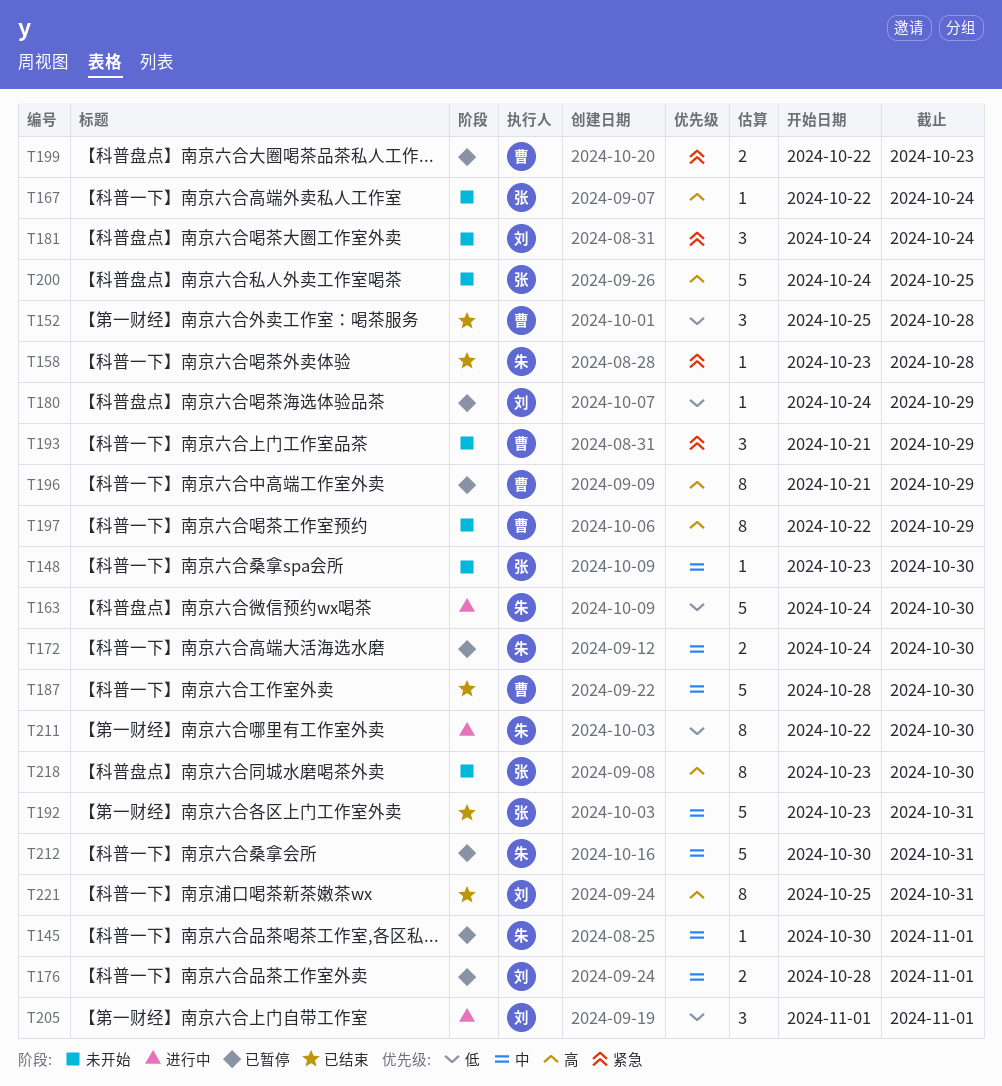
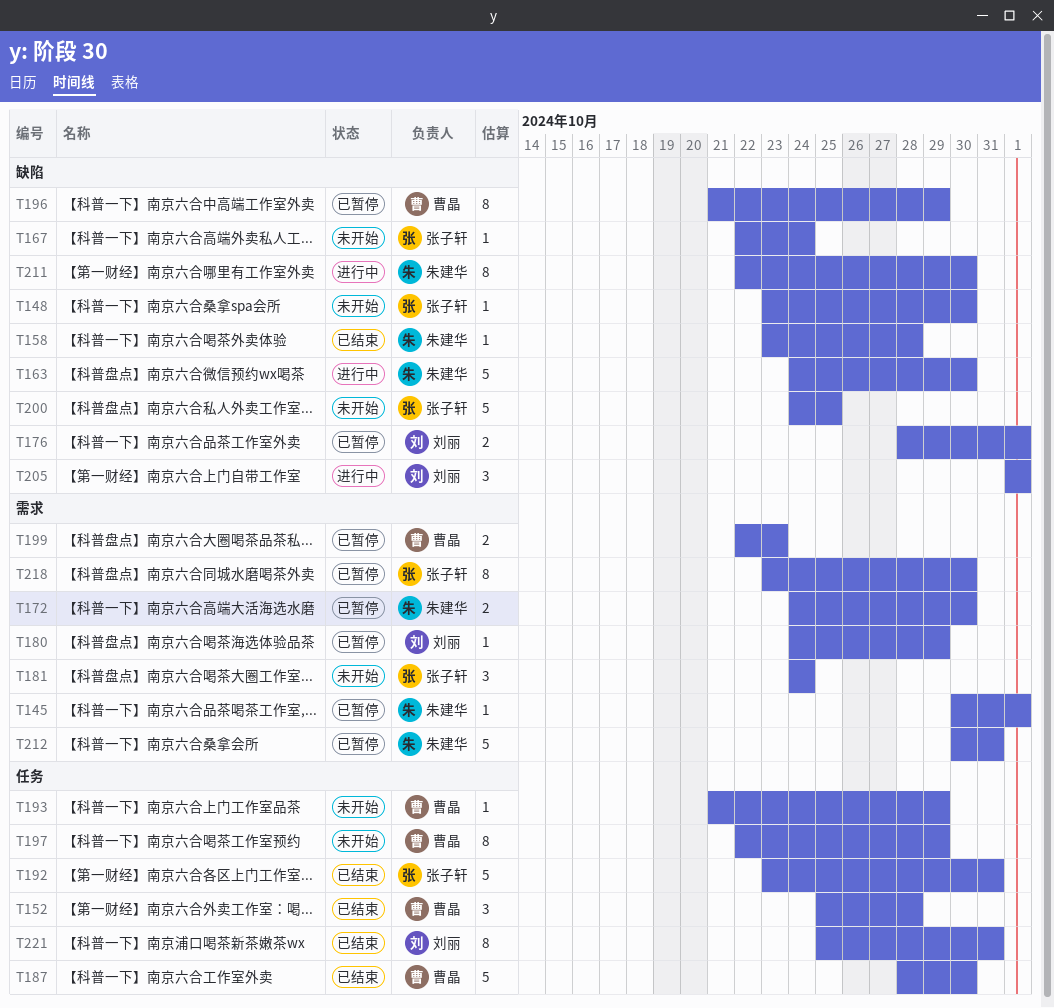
T181, owner: 刘丽 -> 张子轩
T193, estimate: 3 -> 1
T218, status: 未开始 -> 已暂停

